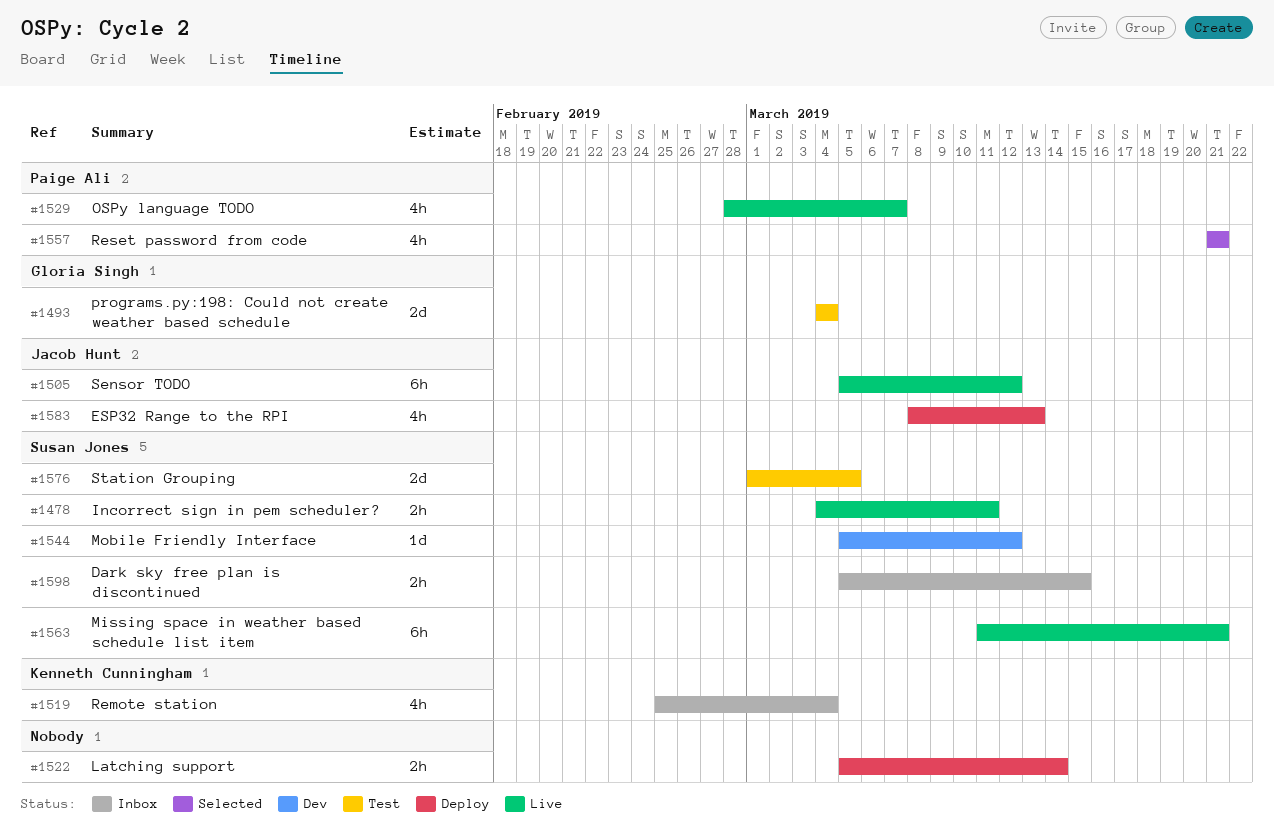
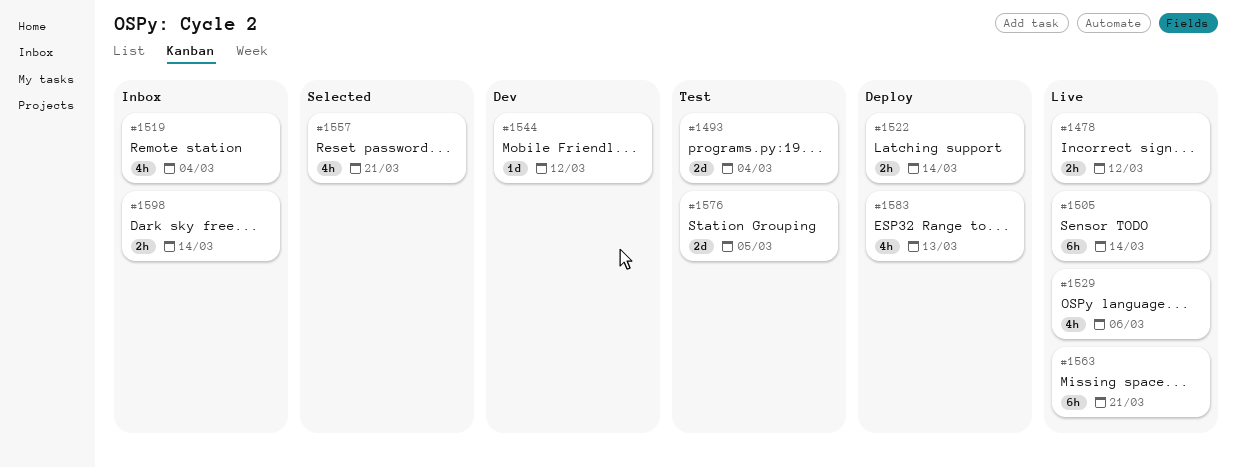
#1478, due: Mar 11 -> Mar 12
#1505, due: Mar 12 -> Mar 14
#1529, due: Mar 7 -> Mar 6
#1598, due: Mar 15 -> Mar 14

